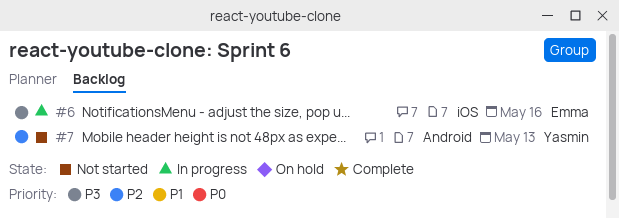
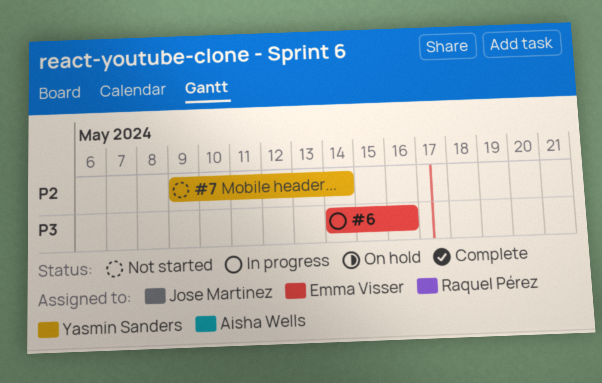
#7, due: May 13 -> May 14

